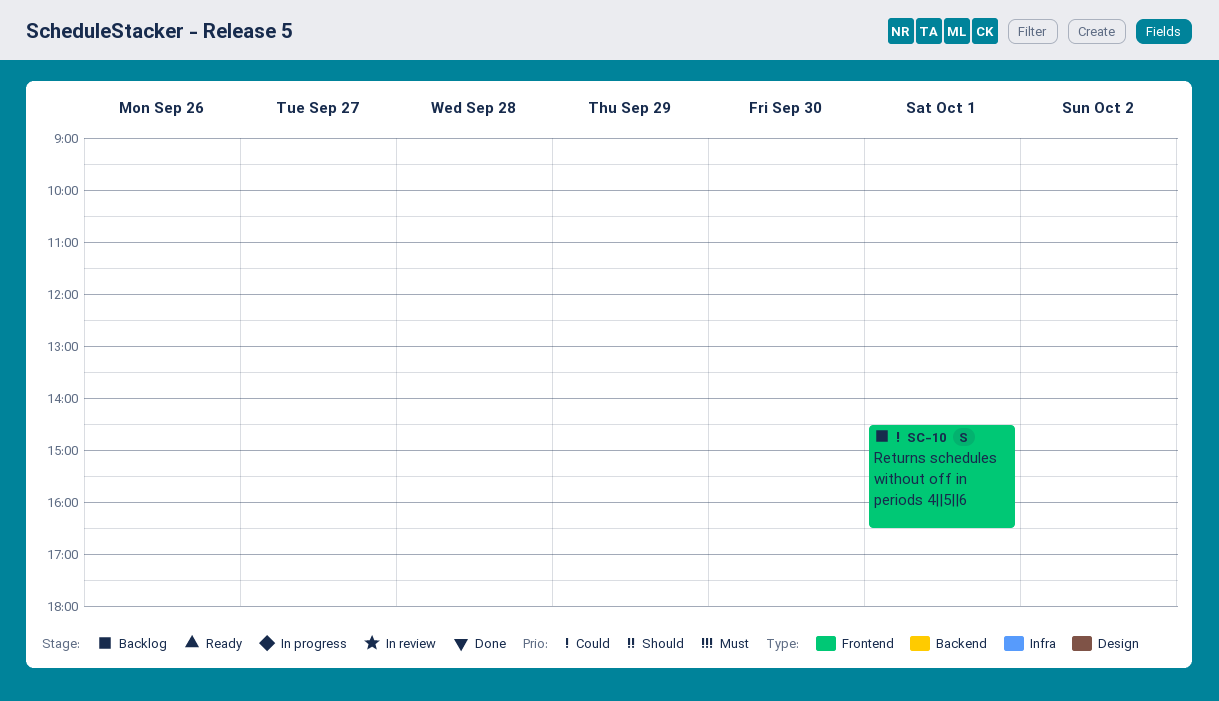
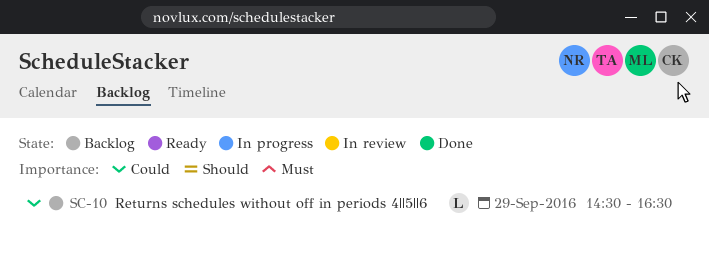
SC-10, estimate: S -> L
SC-10, day: Oct 1 -> Sep 29

